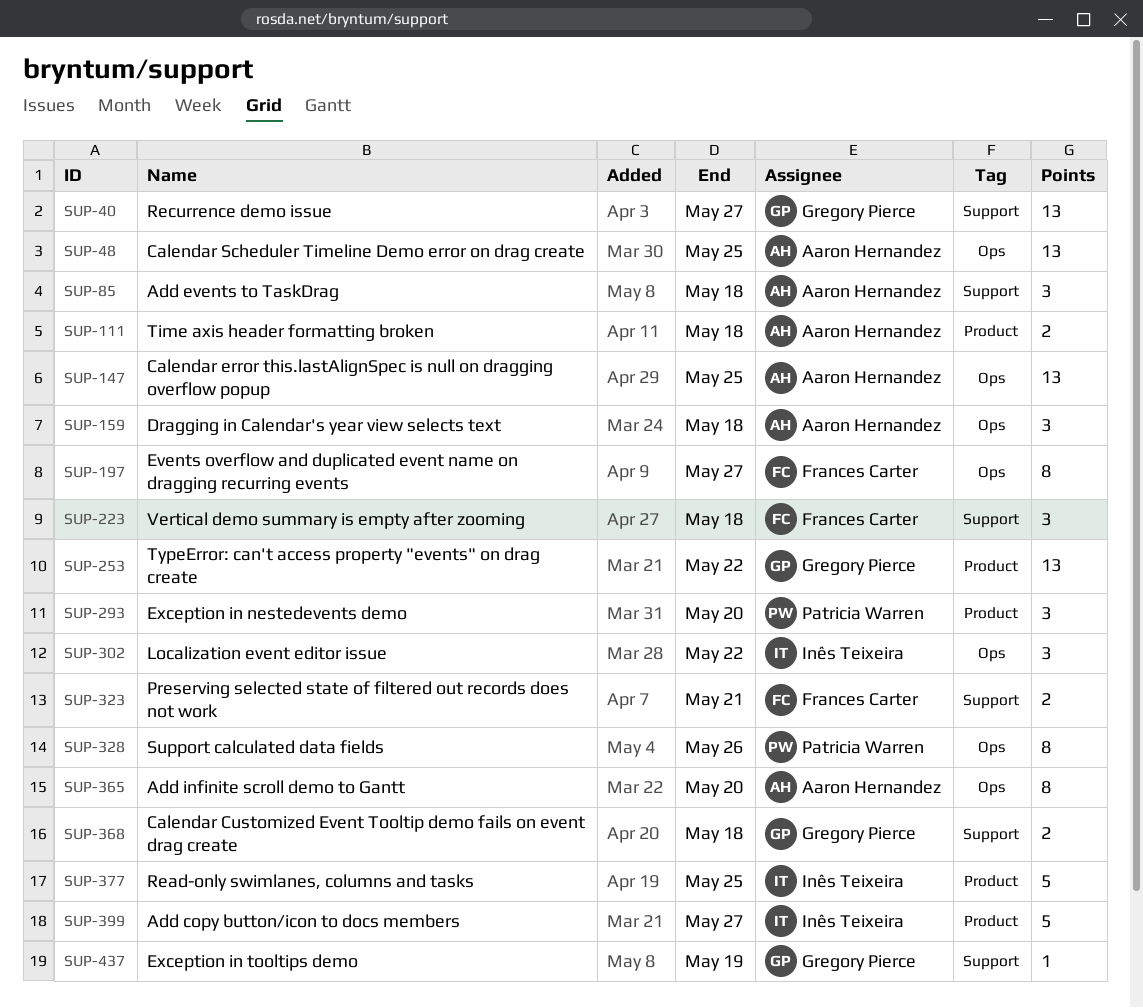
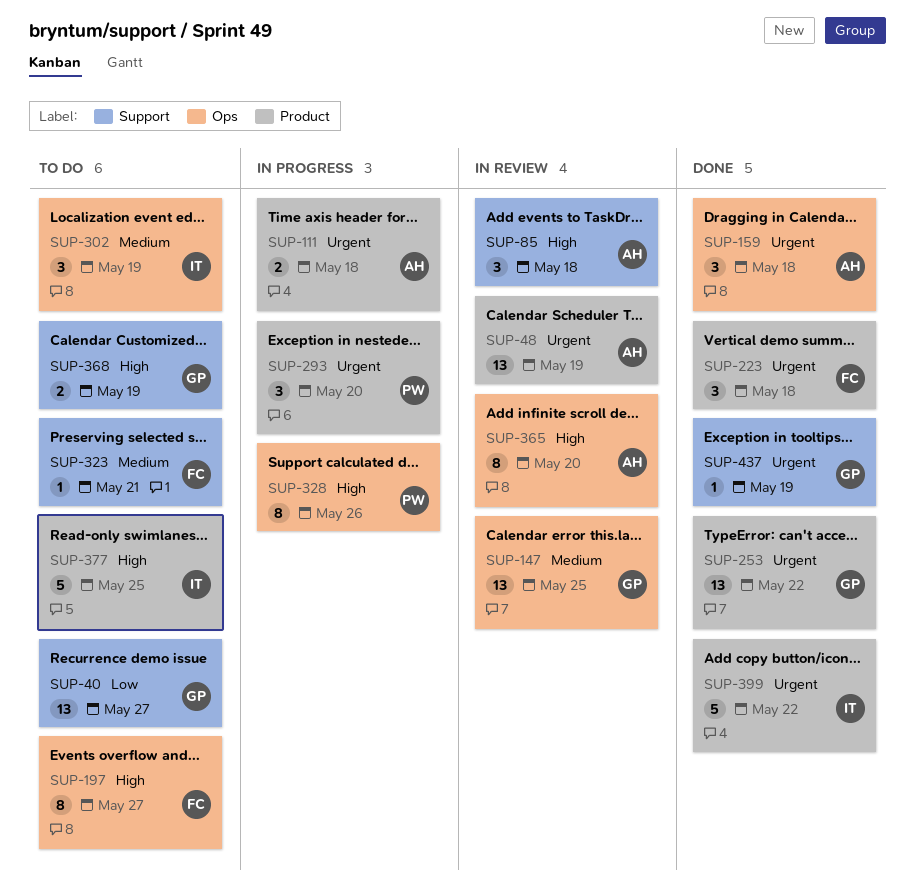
SUP-48, label: Ops -> Product
SUP-48, due: May 25 -> May 19
SUP-147, owner: Aaron Hernandez -> Gregory Pierce
SUP-223, label: Support -> Product
SUP-302, due: May 22 -> May 19
SUP-323, estimate: 2 -> 1
SUP-368, due: May 18 -> May 19
SUP-399, due: May 27 -> May 22

